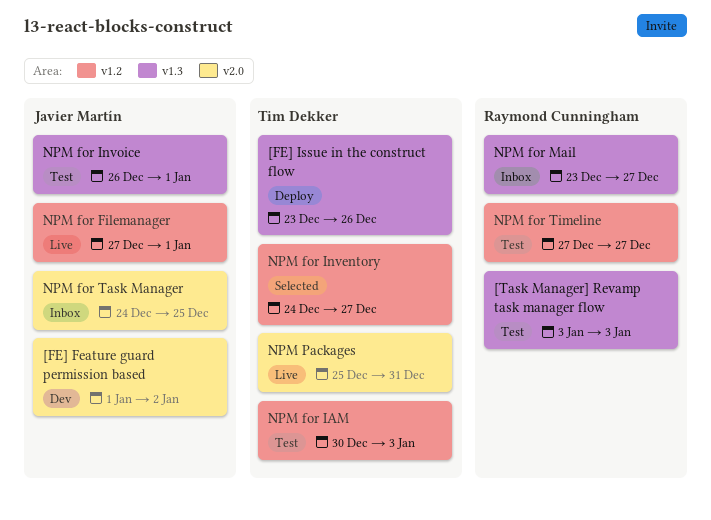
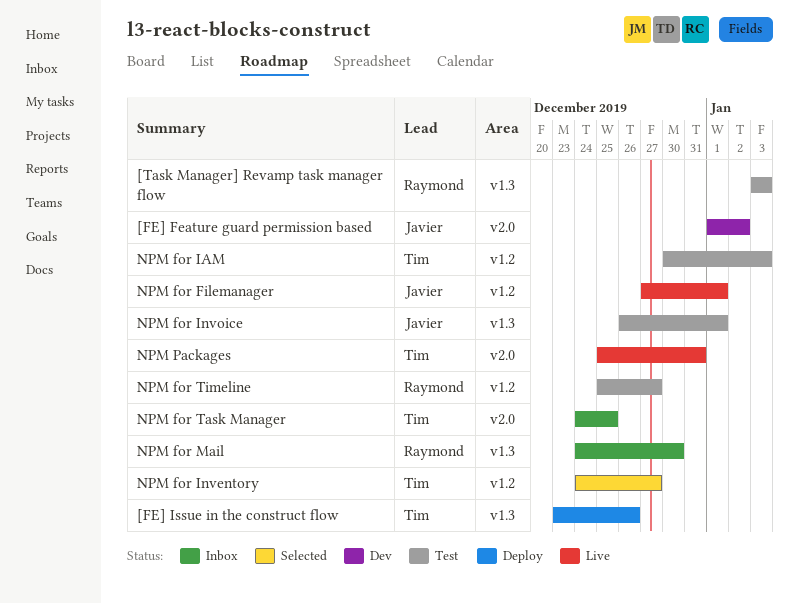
NPM for Mail, start: Dec 23 -> Dec 24
NPM for Mail, due: Dec 27 -> Dec 30
NPM for Task Manager, owner: Javier Martín -> Tim Dekker
NPM for Timeline, start: Dec 27 -> Dec 25

